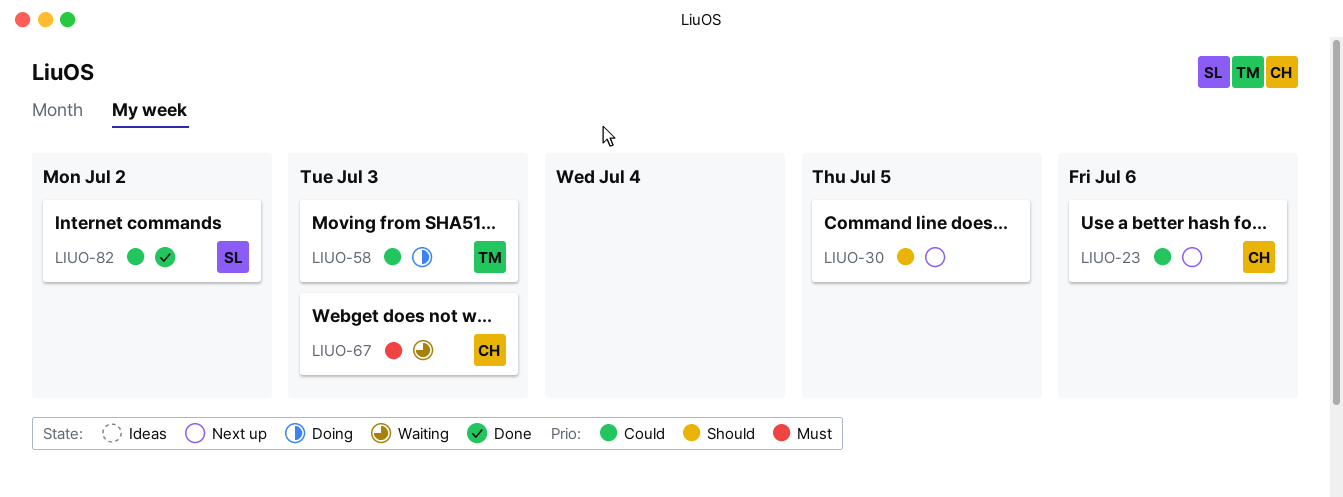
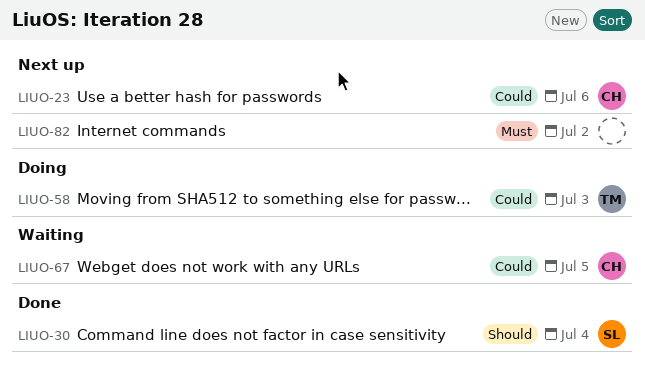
LIUO-30, status: Next up -> Done
LIUO-30, owner: none -> SL
LIUO-30, due: Jul 5 -> Jul 4
LIUO-67, priority: Must -> Could
LIUO-67, due: Jul 3 -> Jul 5
LIUO-82, status: Done -> Next up
LIUO-82, owner: SL -> none
LIUO-82, priority: Could -> Must

